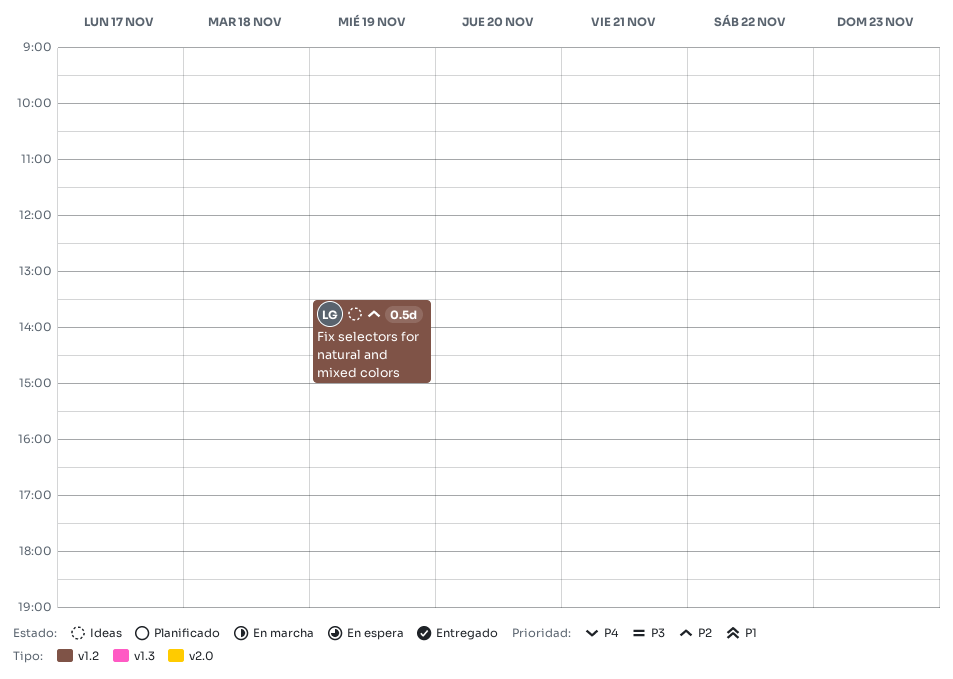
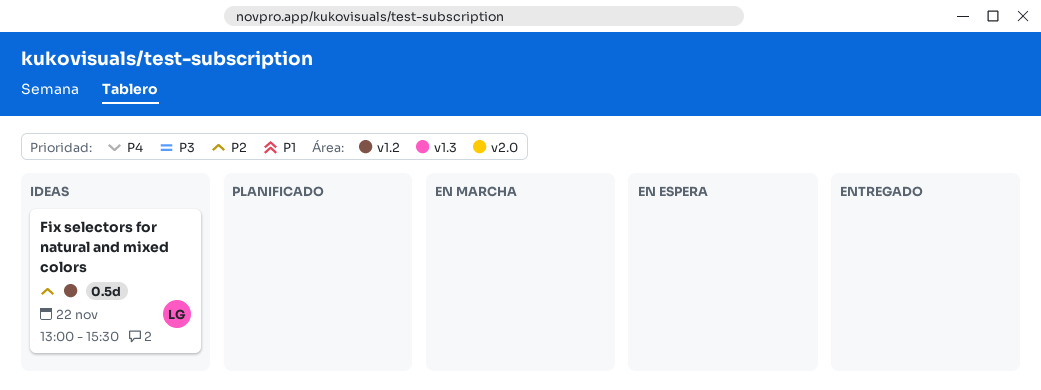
Fix selectors for natural and mixed colors, day: Nov 19 -> Nov 22
Fix selectors for natural and mixed colors, begins: 13:30 -> 13:00
Fix selectors for natural and mixed colors, ends: 15:00 -> 15:30

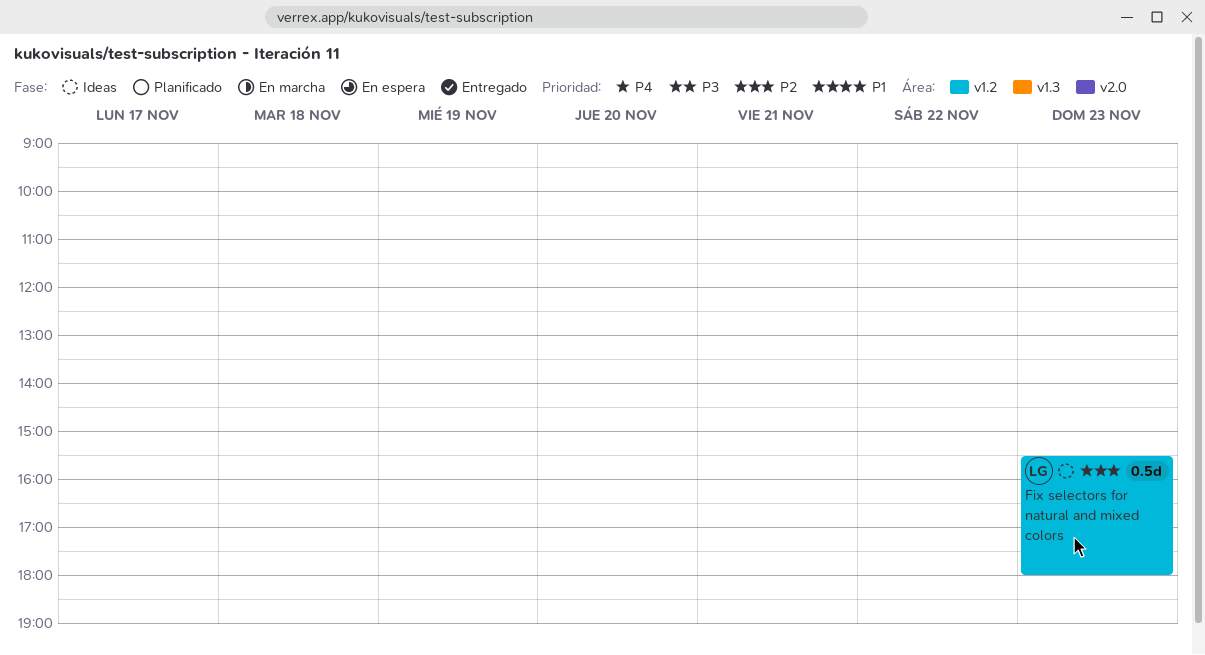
Fix selectors for natural and mixed colors, day: Nov 22 -> Nov 23
Fix selectors for natural and mixed colors, begins: 13:00 -> 15:30
Fix selectors for natural and mixed colors, ends: 15:30 -> 18:00

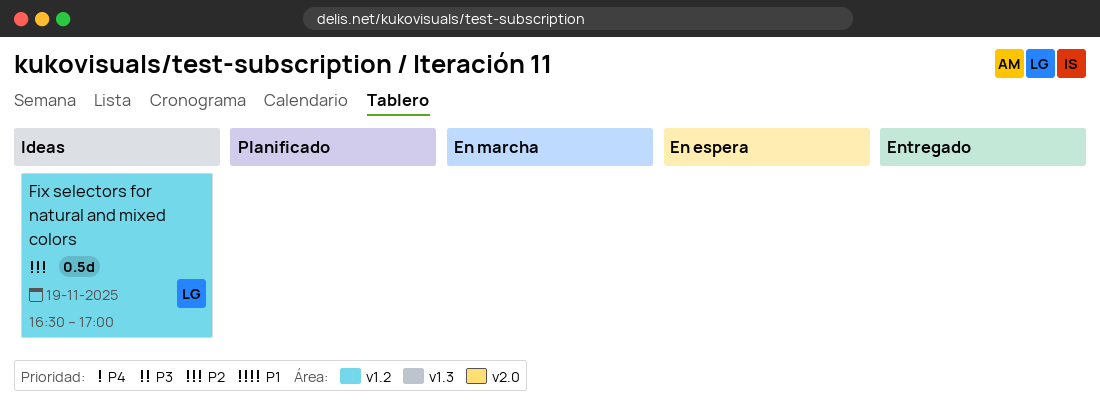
Fix selectors for natural and mixed colors, day: Nov 23 -> Nov 19
Fix selectors for natural and mixed colors, begins: 15:30 -> 16:30
Fix selectors for natural and mixed colors, ends: 18:00 -> 17:00

